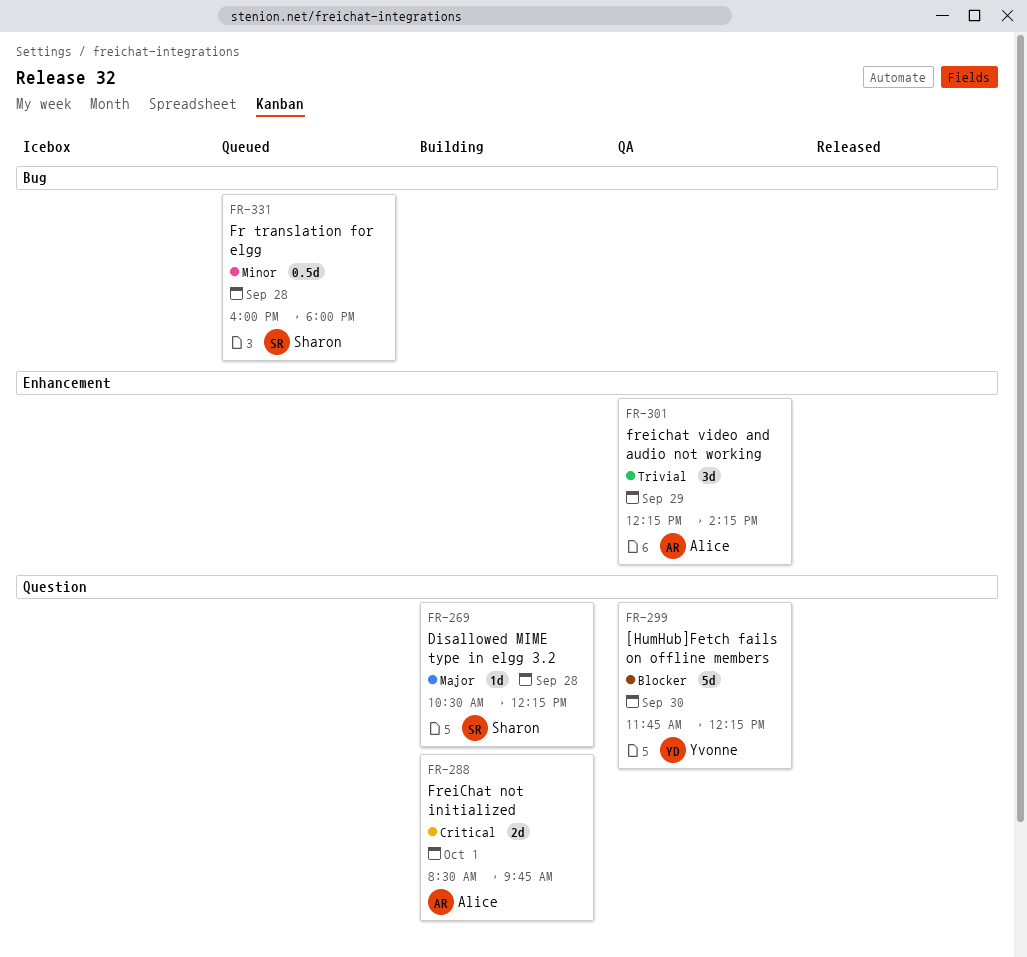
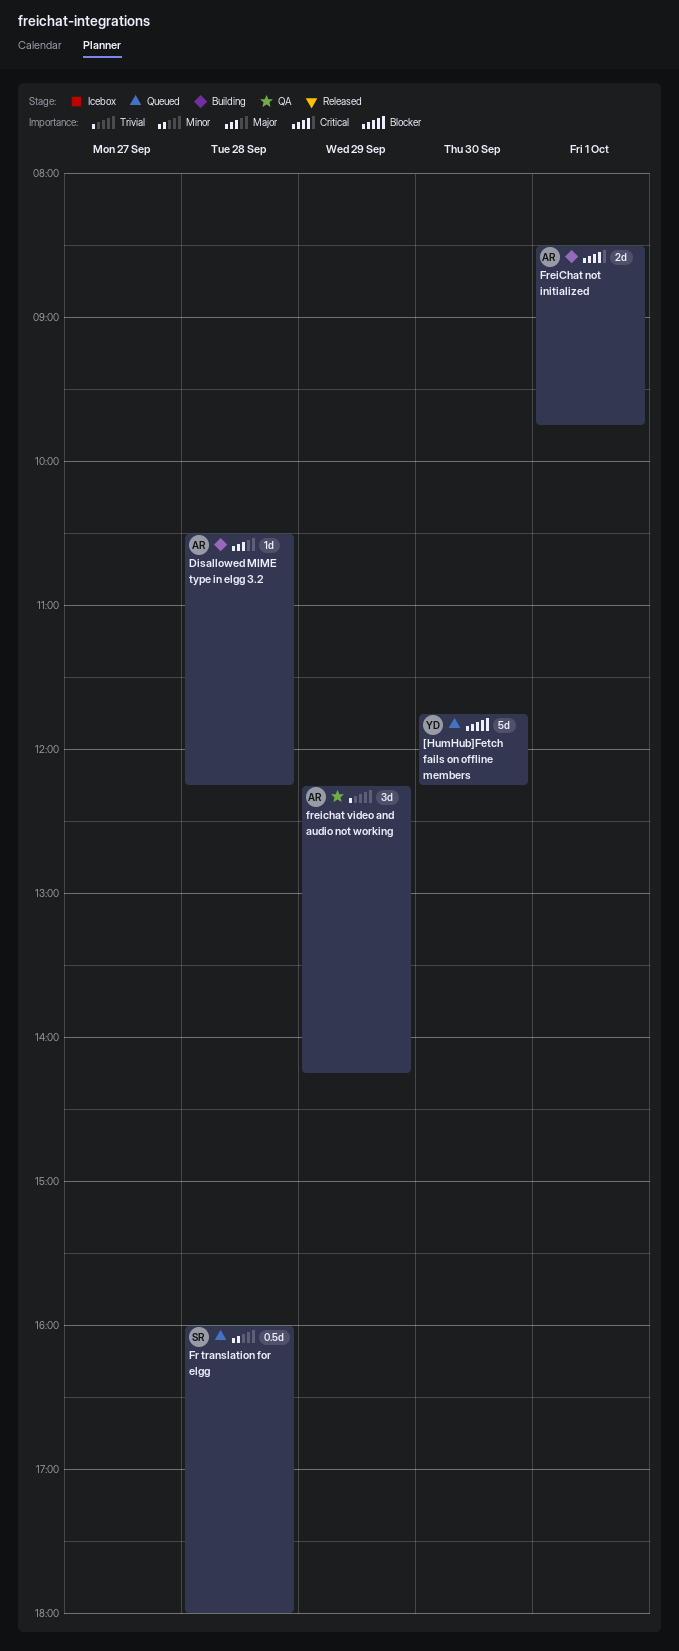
[HumHub]Fetch fails on offline members, status: QA -> Queued
Disallowed MIME type in elgg 3.2, owner: Sharon -> Alice

